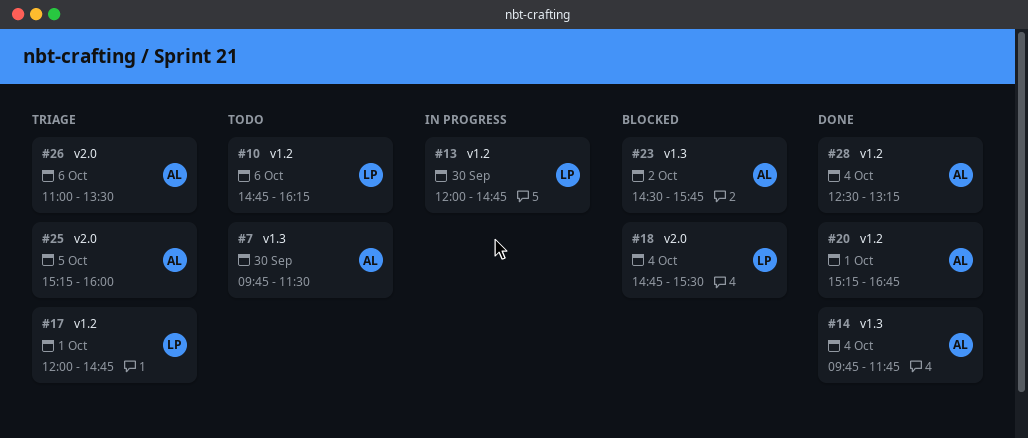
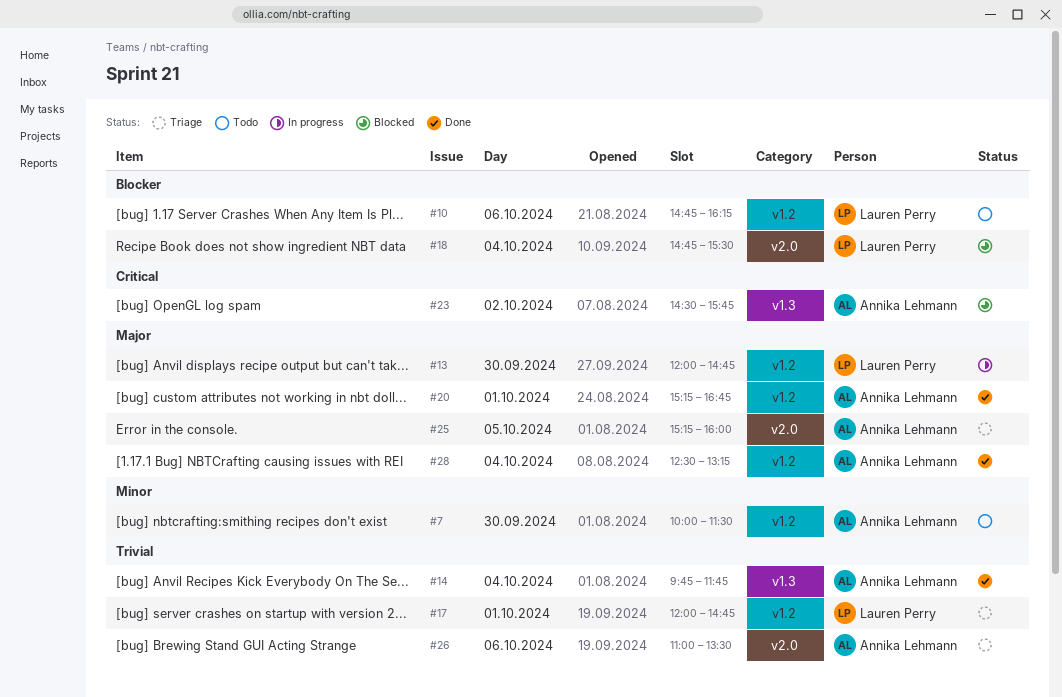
#7, label: v1.3 -> v1.2
#7, begins: 09:45 -> 10:00

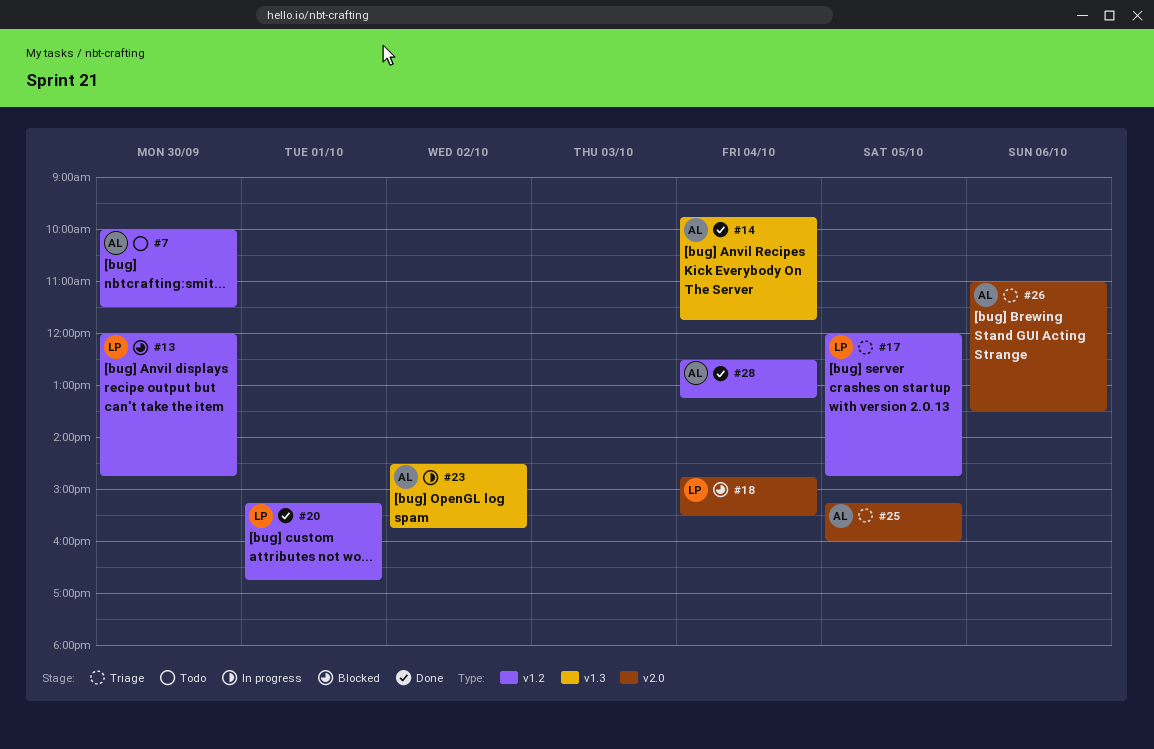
#10: present -> none
#13, status: In progress -> Blocked
#17, day: Oct 1 -> Oct 5
#20, owner: Annika Lehmann -> Lauren Perry
#23, status: Blocked -> In progress

